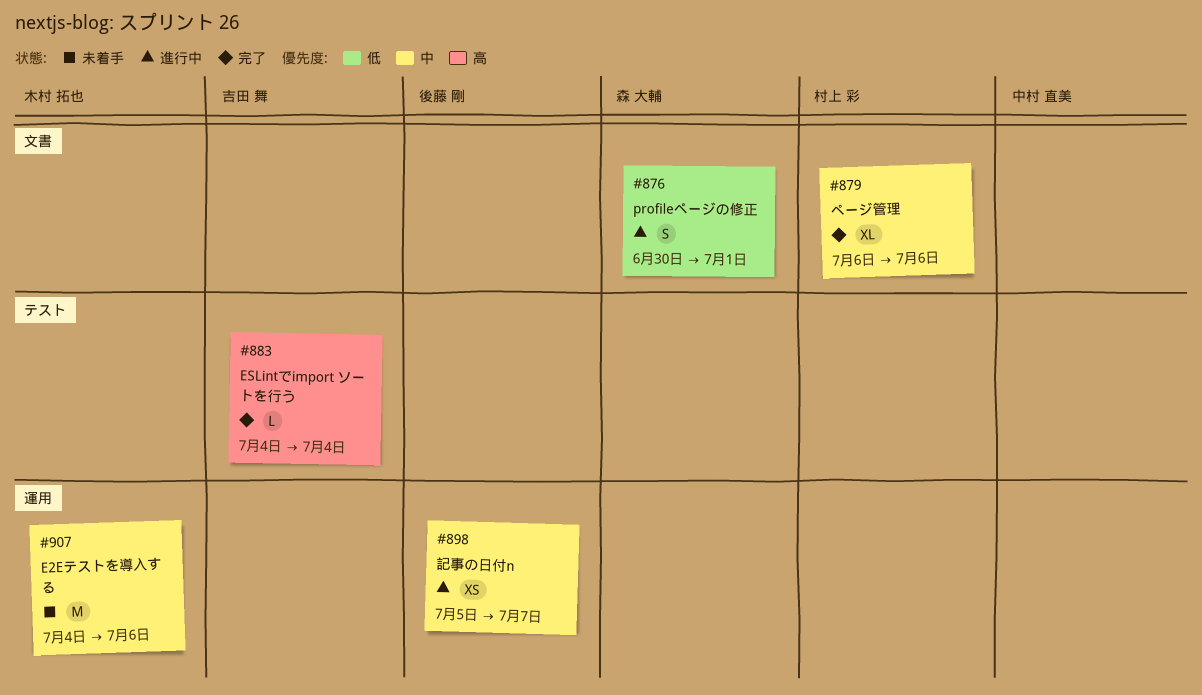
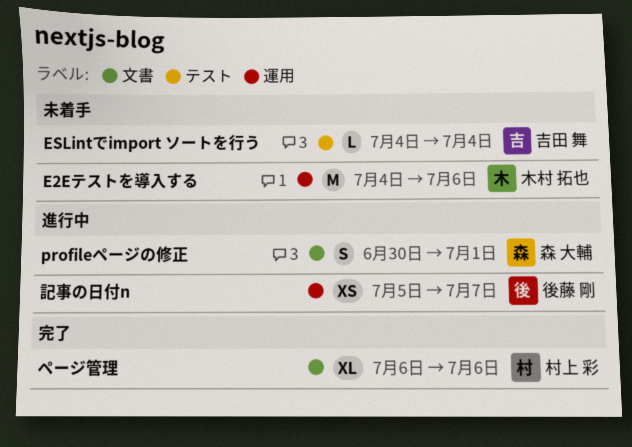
ESLintでimport ソートを行う, status: 完了 -> 未着手

